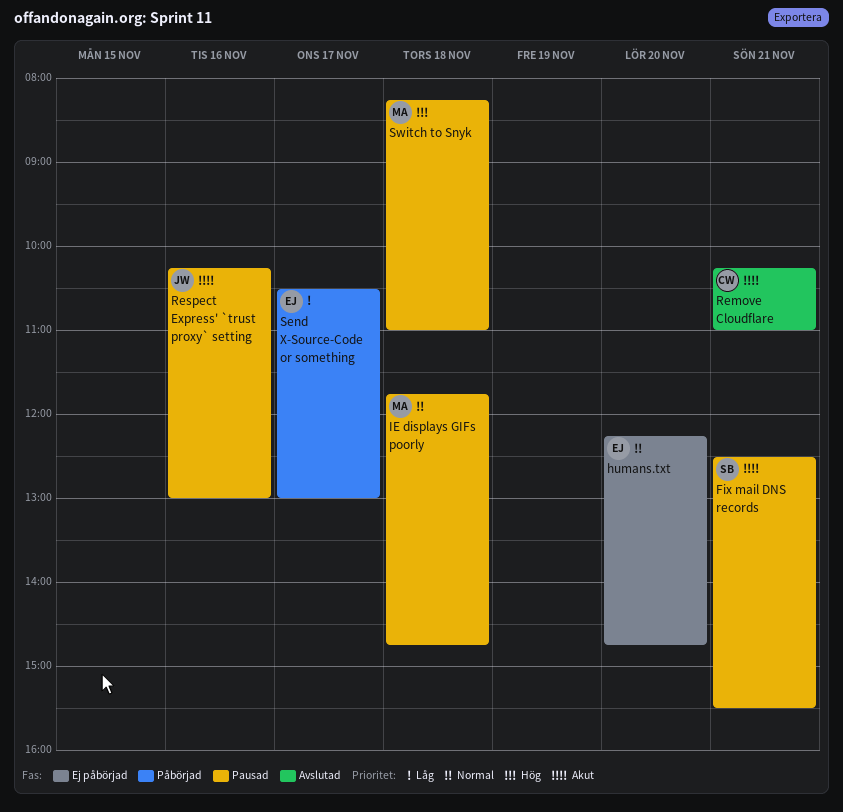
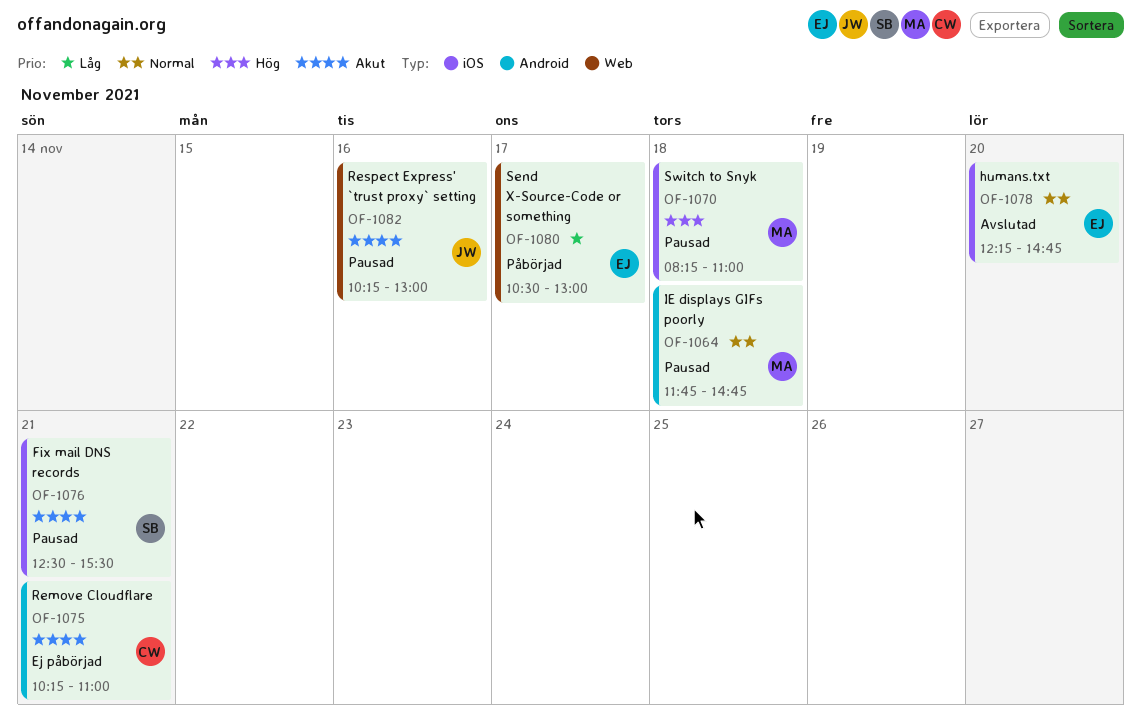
humans.txt, status: Ej påbörjad -> Avslutad
Remove Cloudflare, status: Avslutad -> Ej påbörjad

